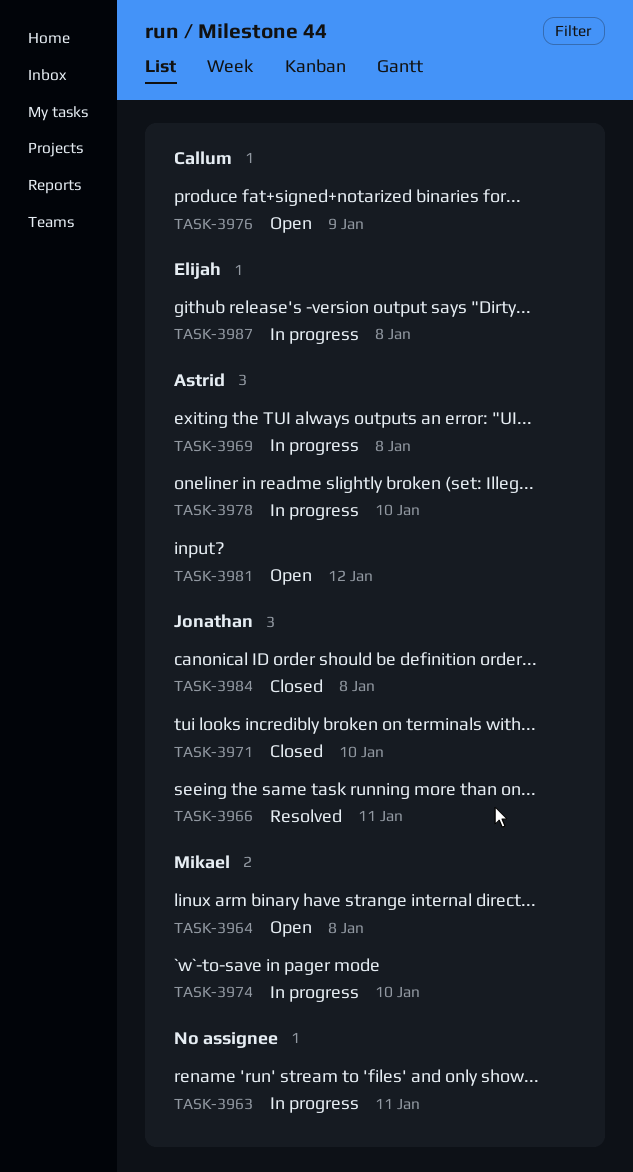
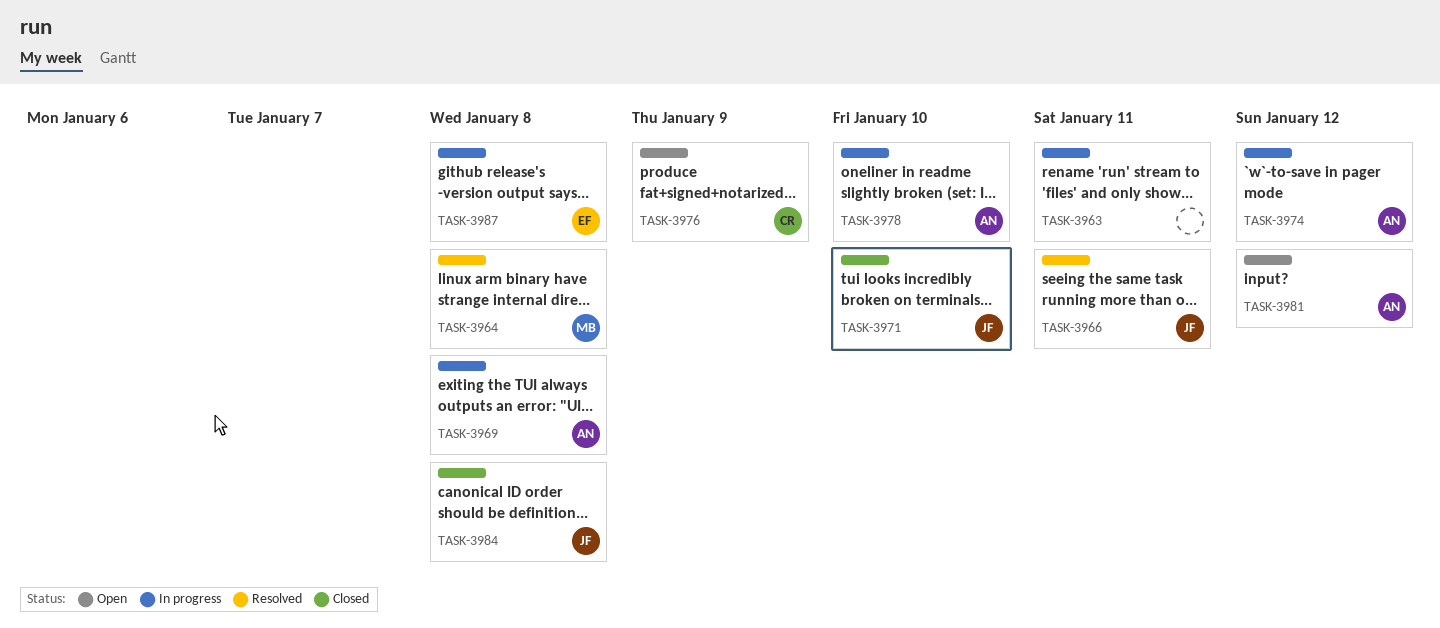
TASK-3964, status: Open -> Resolved
TASK-3974, owner: Mikael -> Astrid
TASK-3974, due: Jan 10 -> Jan 12

